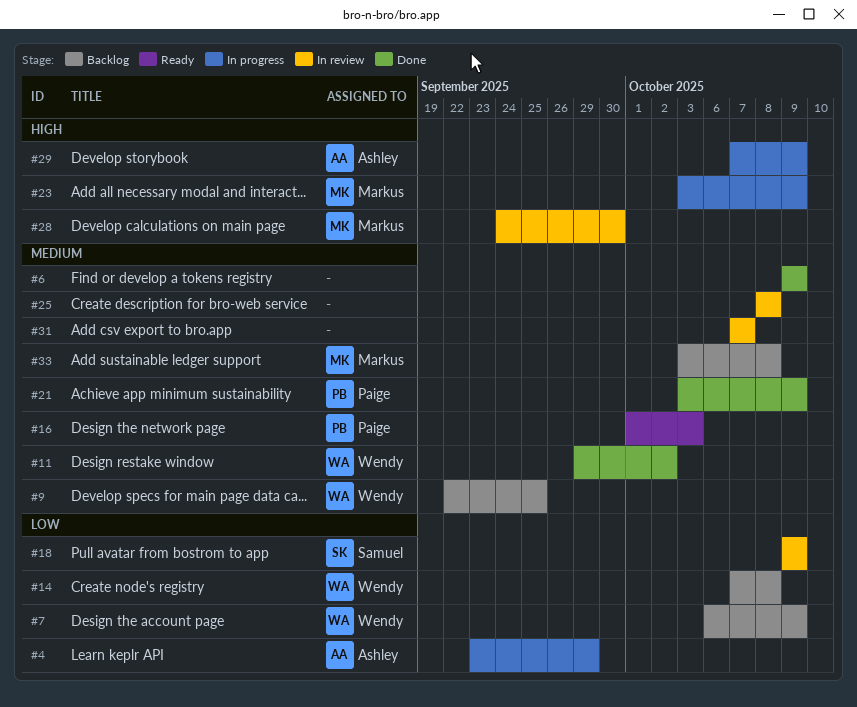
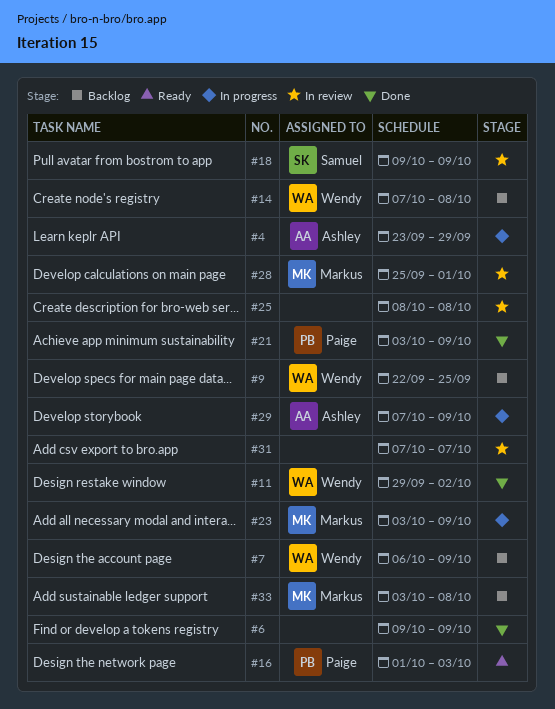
#28, start: Sep 24 -> Sep 25
#28, due: Sep 30 -> Oct 1

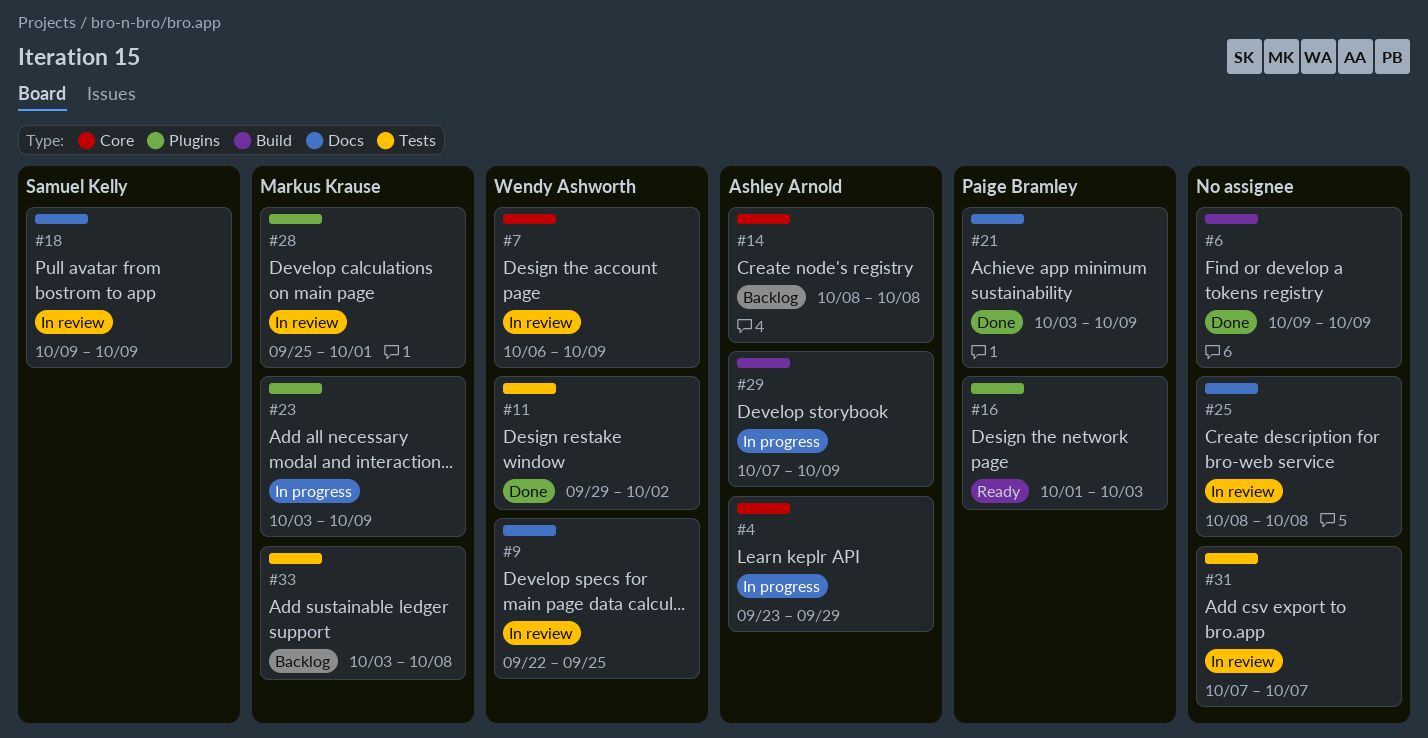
#7, status: Backlog -> In review
#9, status: Backlog -> In review
#14, owner: Wendy Ashworth -> Ashley Arnold
#14, start: Oct 7 -> Oct 8

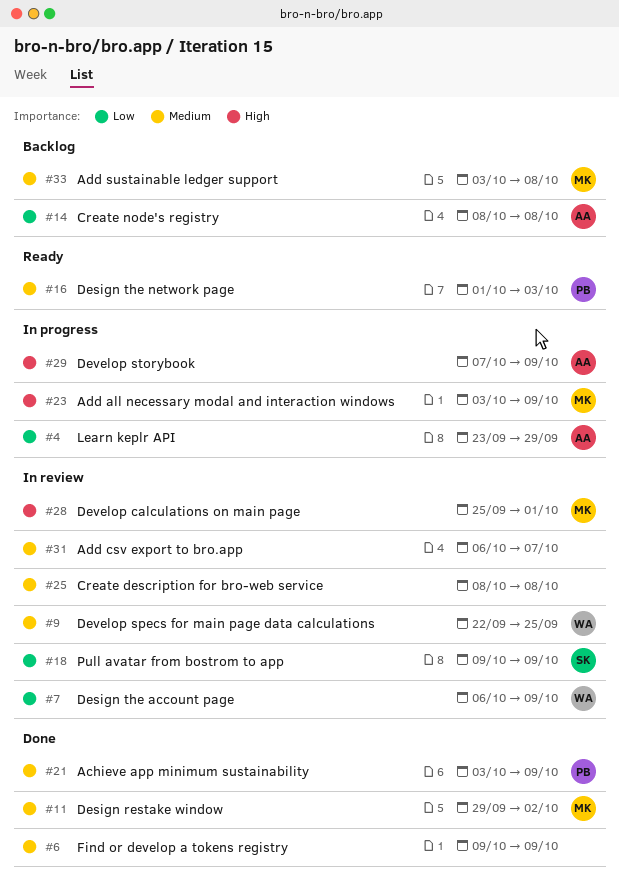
#11, owner: Wendy Ashworth -> Markus Krause
#31, start: Oct 7 -> Oct 6

